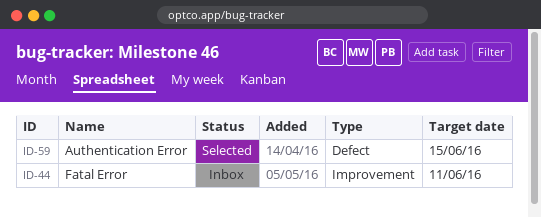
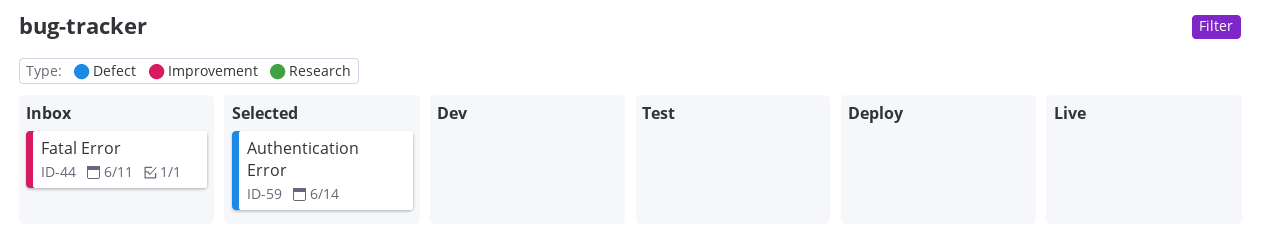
ID-59, due: Jun 15 -> Jun 14

